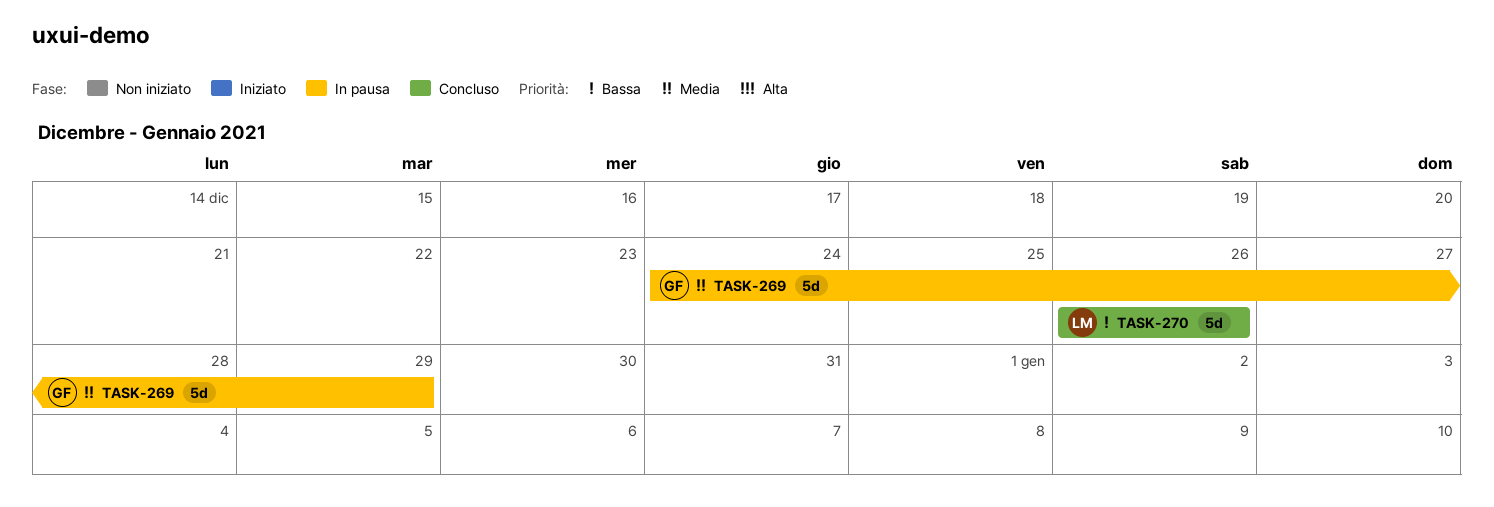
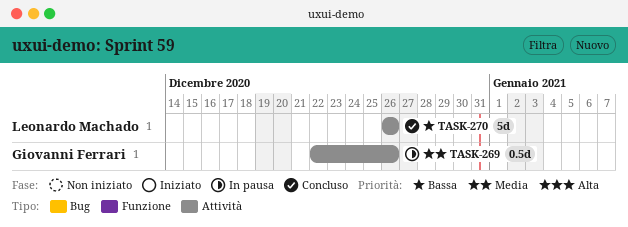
TASK-269, estimate: 5d -> 0.5d
TASK-269, start: Dec 24 -> Dec 22
TASK-269, due: Dec 29 -> Dec 26

